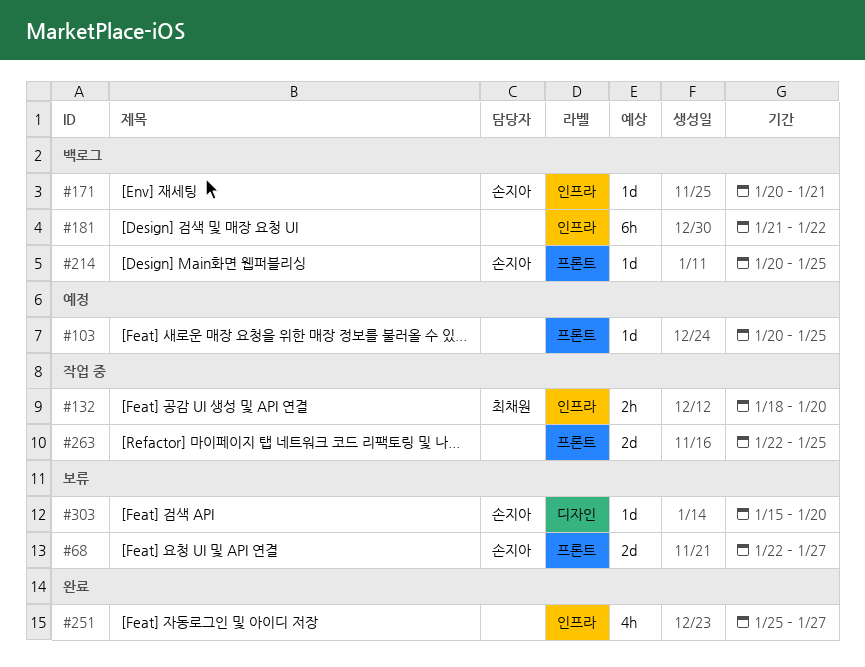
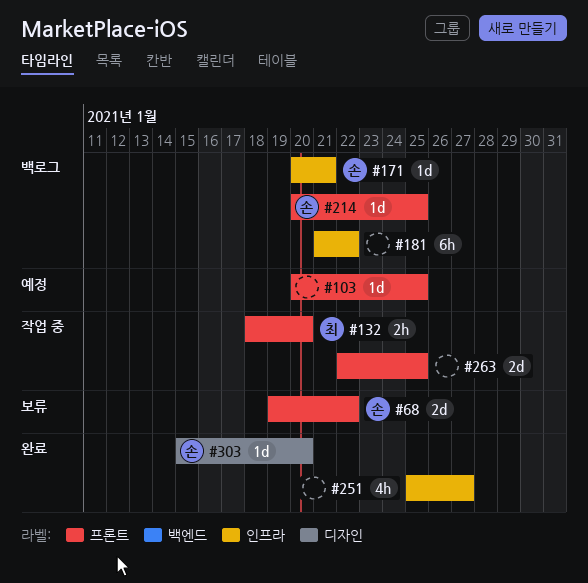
#68, start: Jan 22 -> Jan 19
#68, due: Jan 27 -> Jan 22
#132, label: 인프라 -> 프론트
#303, status: 보류 -> 완료

